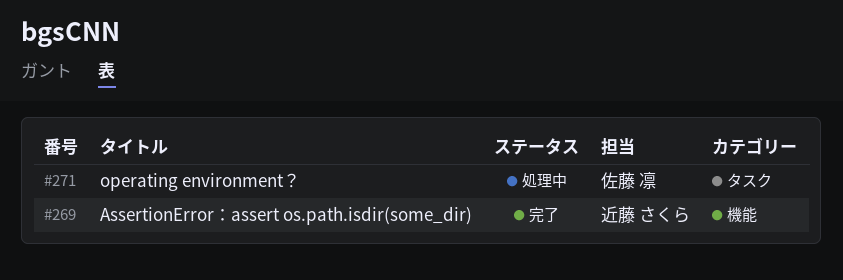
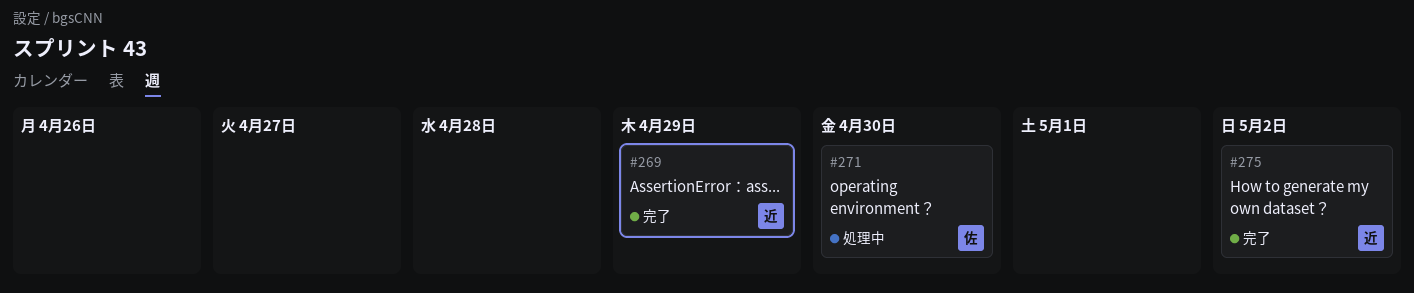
#275: none -> present

